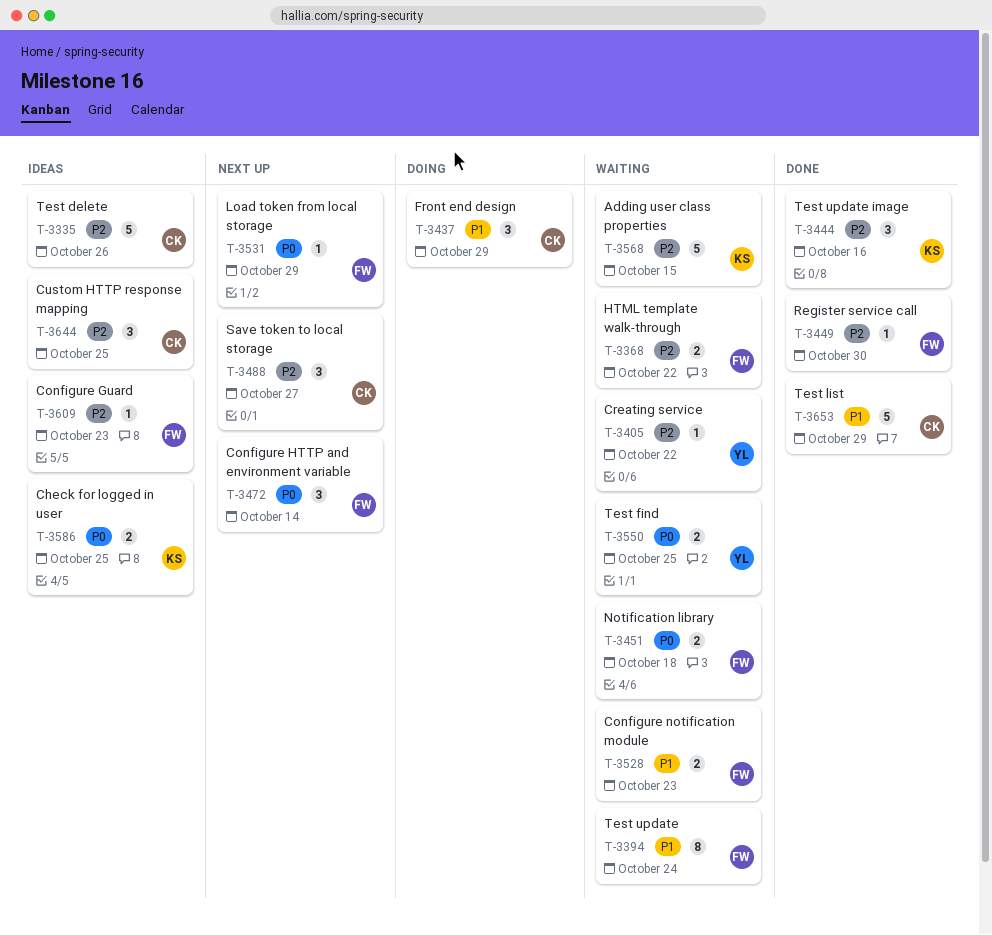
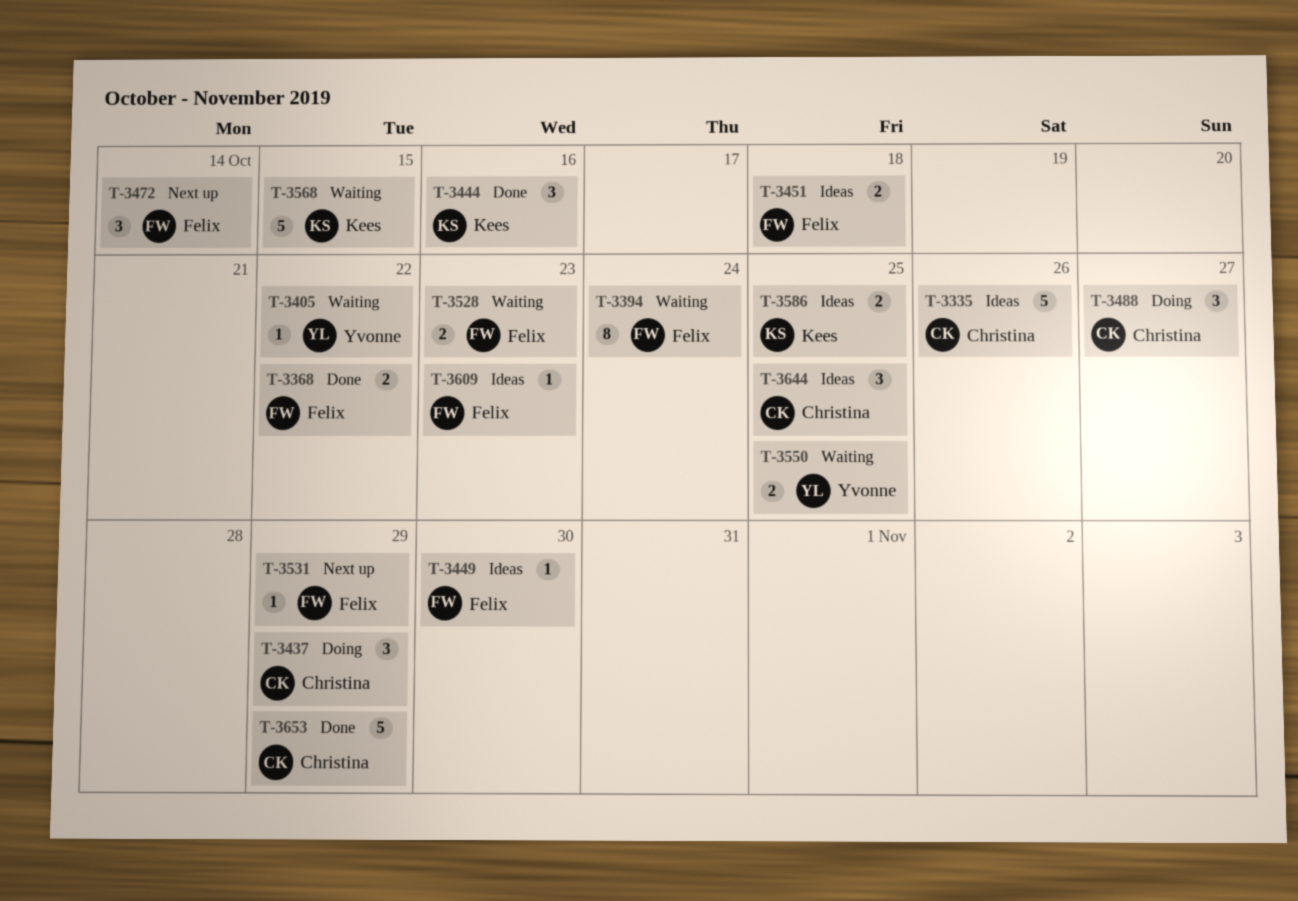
T-3368, status: Waiting -> Done
T-3449, status: Done -> Ideas
T-3451, status: Waiting -> Ideas
T-3488, status: Next up -> Doing

